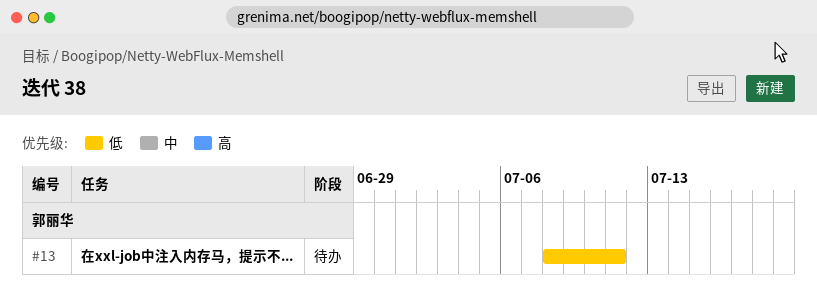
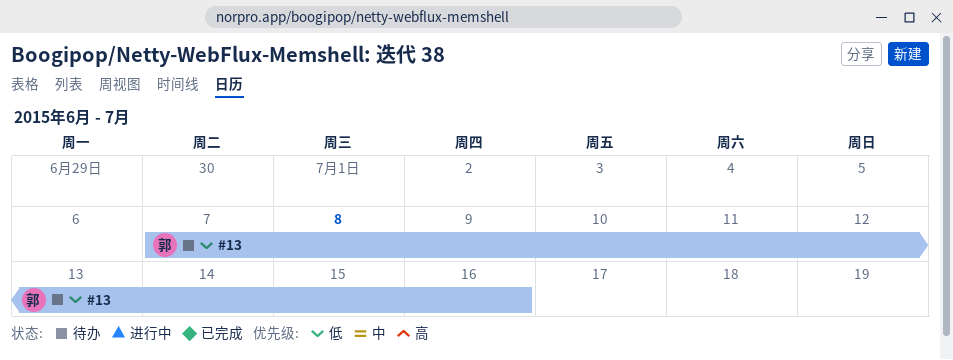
#13, start: Jul 8 -> Jul 7
#13, due: Jul 11 -> Jul 16

